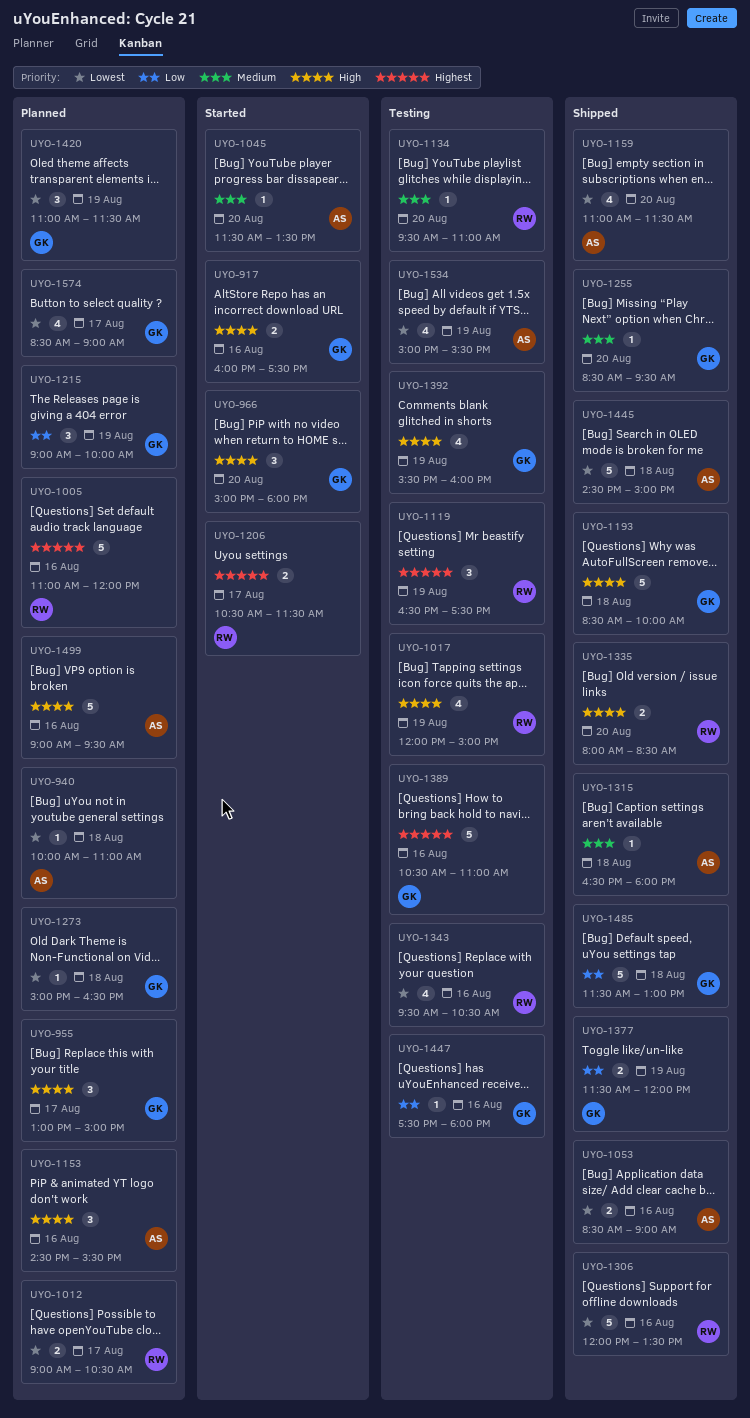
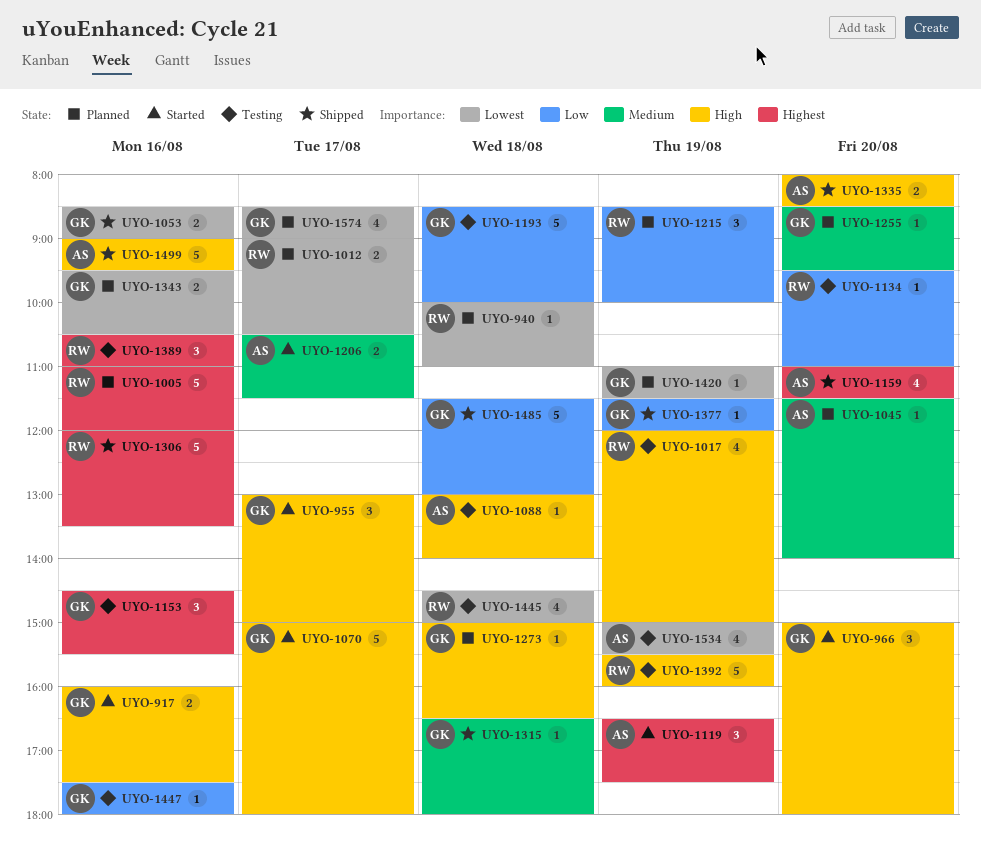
UYO-940, owner: AS -> RW
UYO-955, status: Planned -> Started
UYO-1045, status: Started -> Planned
UYO-1045, ends: 13:30 -> 14:00
UYO-1053, owner: AS -> GK
UYO-1070: none -> present
UYO-1088: none -> present
UYO-1119, status: Testing -> Started
UYO-1119, owner: RW -> AS
UYO-1134, priority: Medium -> Low
UYO-1153, status: Planned -> Testing
UYO-1153, owner: AS -> GK
UYO-1153, priority: High -> Highest
UYO-1159, priority: Lowest -> Highest
UYO-1193, status: Shipped -> Testing
UYO-1193, priority: High -> Low
UYO-1206, owner: RW -> AS
UYO-1206, priority: Highest -> Medium
UYO-1215, owner: GK -> RW
UYO-1215, begins: 09:00 -> 08:30
UYO-1255, status: Shipped -> Planned
UYO-1273, priority: Lowest -> High
UYO-1306, priority: Lowest -> Highest
UYO-1315, owner: AS -> GK
UYO-1335, owner: RW -> AS
UYO-1343, status: Testing -> Planned
UYO-1343, owner: RW -> GK
UYO-1343, estimate: 4 -> 2
UYO-1377, estimate: 2 -> 1
UYO-1389, owner: GK -> RW
UYO-1389, estimate: 5 -> 3
UYO-1392, owner: GK -> RW
UYO-1392, estimate: 4 -> 5
UYO-1420, estimate: 3 -> 1
UYO-1445, status: Shipped -> Testing
UYO-1445, owner: AS -> RW
UYO-1445, estimate: 5 -> 4
UYO-1499, status: Planned -> Shipped

